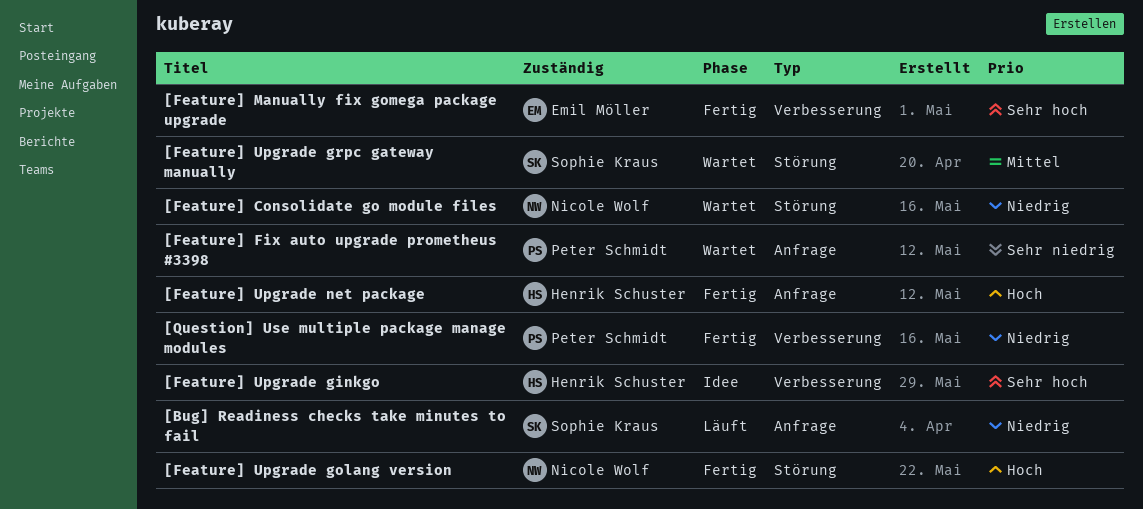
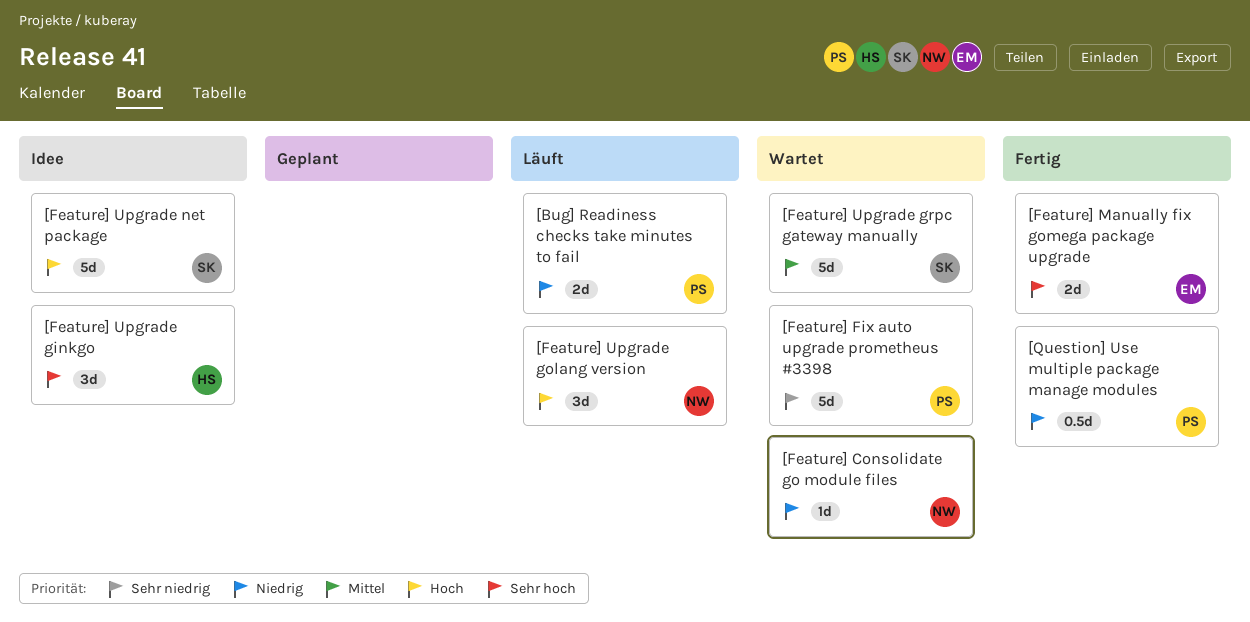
[Bug] Readiness checks take minutes to fail, owner: Sophie Kraus -> Peter Schmidt
[Feature] Upgrade golang version, status: Fertig -> Läuft
[Feature] Upgrade net package, status: Fertig -> Idee
[Feature] Upgrade net package, owner: Henrik Schuster -> Sophie Kraus

